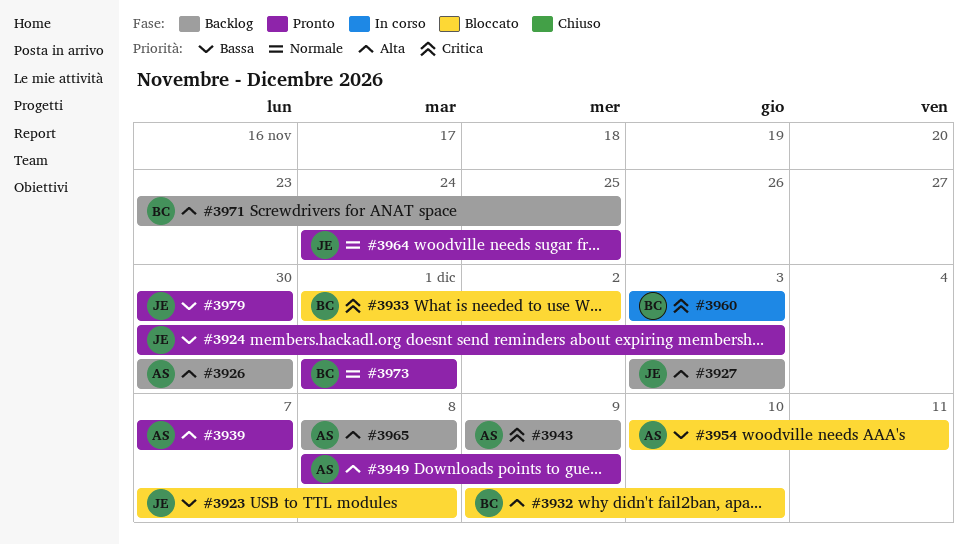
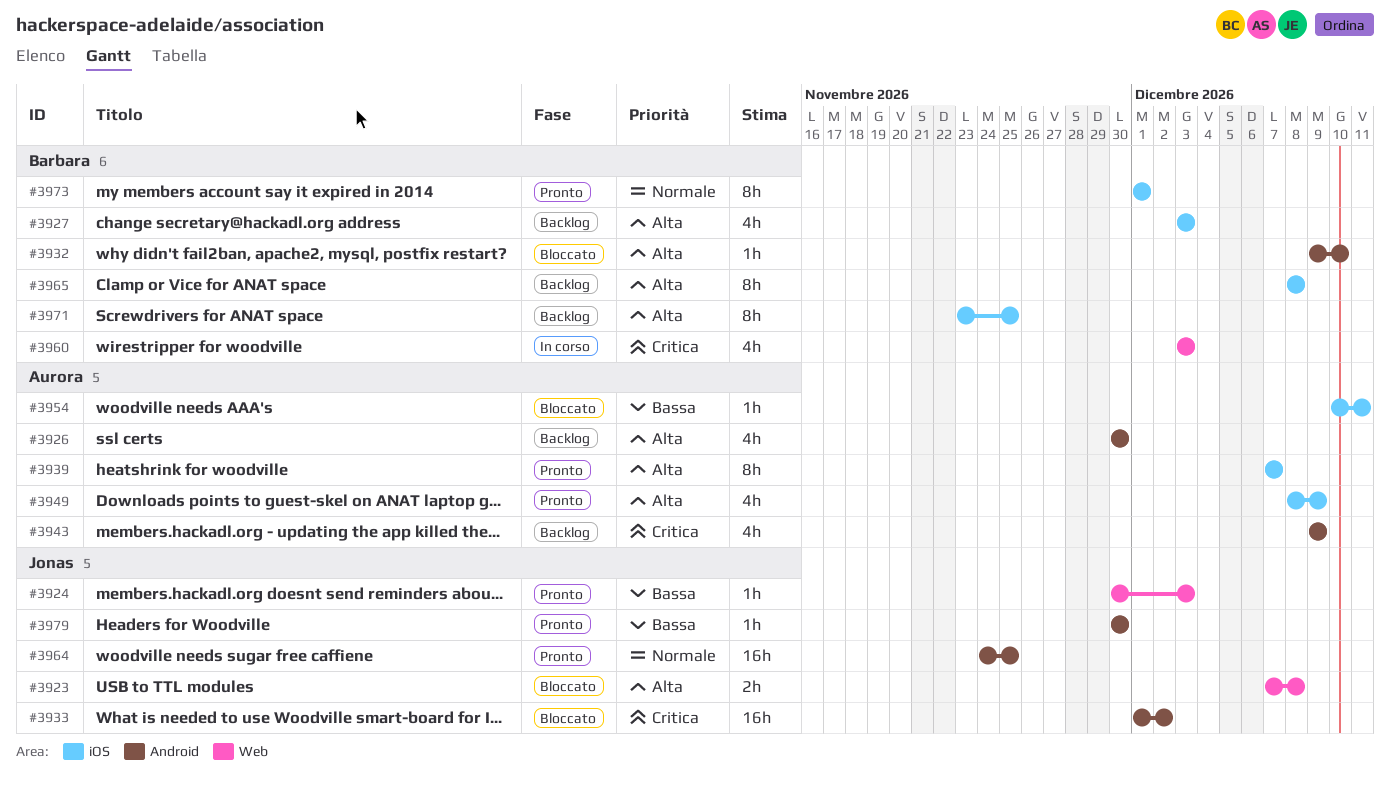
#3923, priority: Bassa -> Alta
#3927, owner: Jonas -> Barbara
#3933, owner: Barbara -> Jonas
#3965, owner: Aurora -> Barbara

